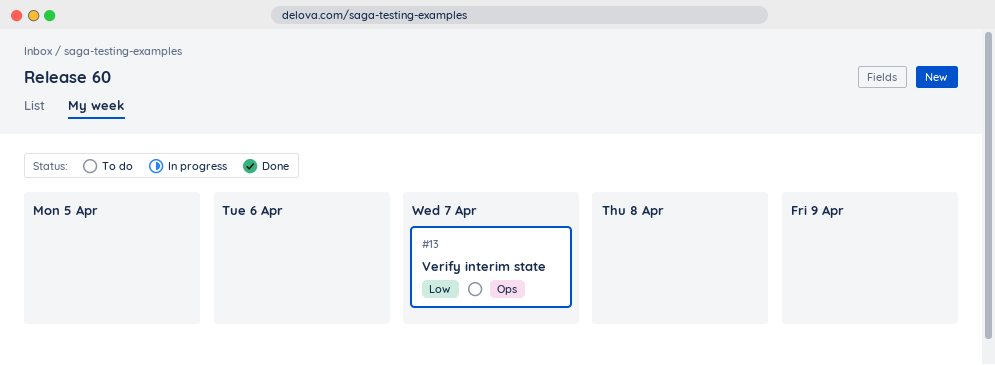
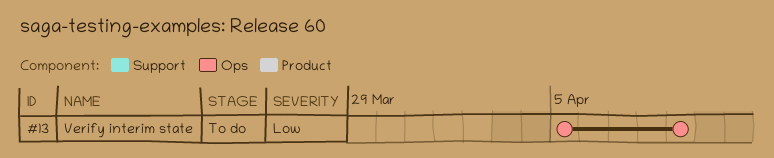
#13, due: Apr 7 -> Apr 9

